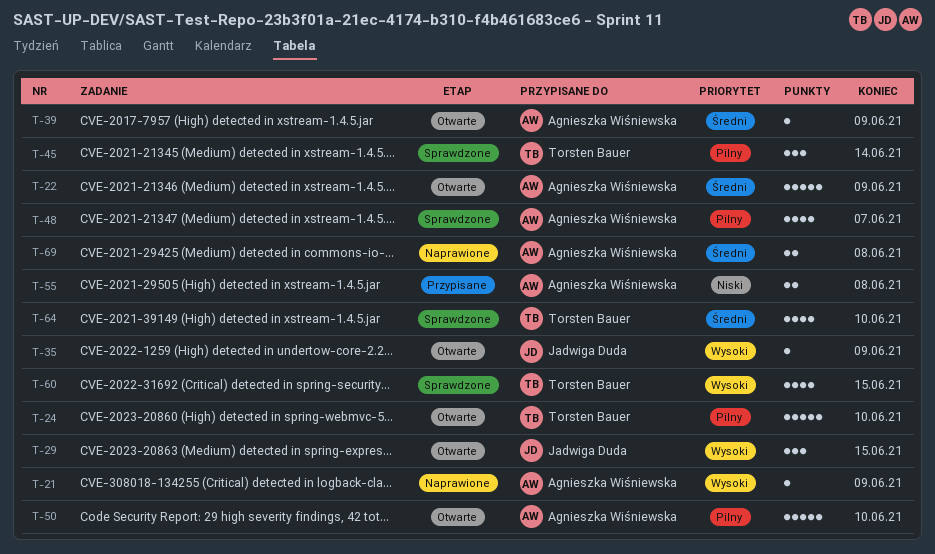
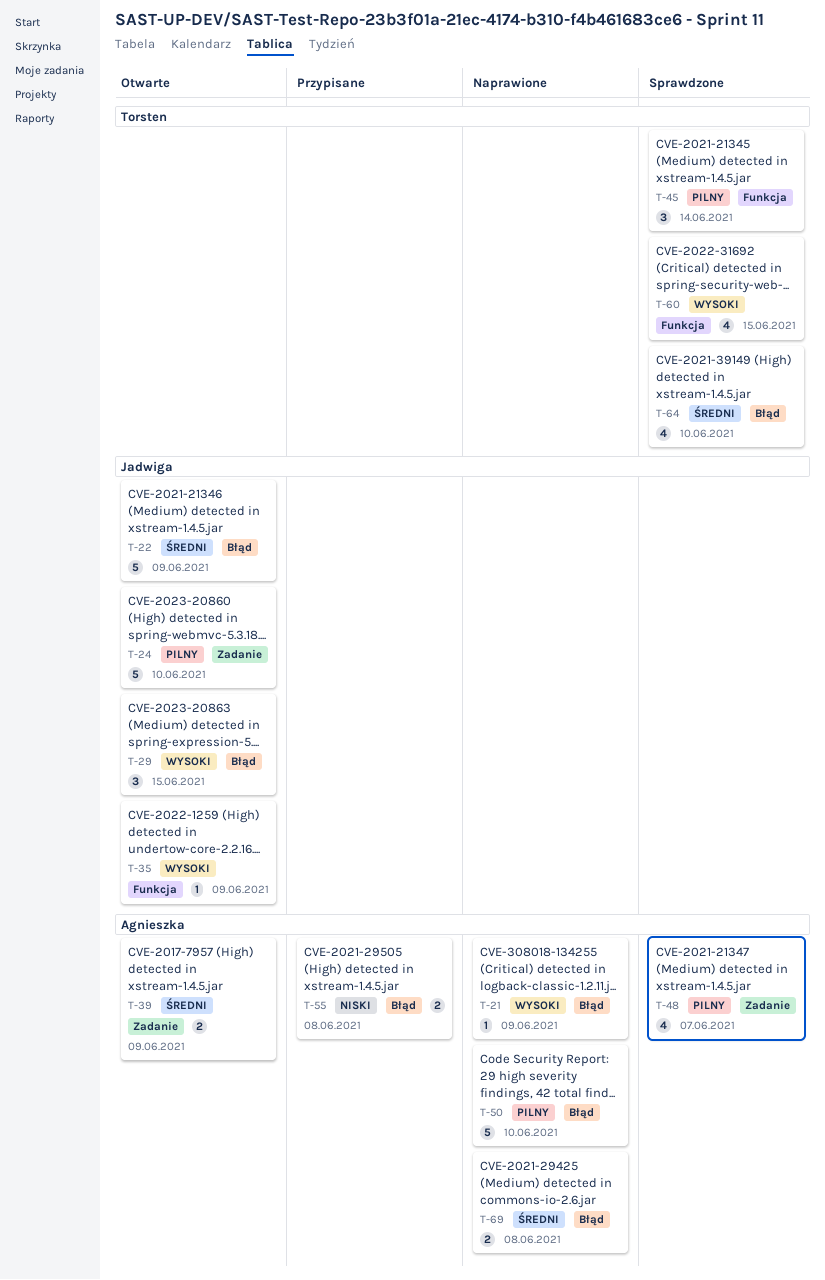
T-22, owner: Agnieszka Wiśniewska -> Jadwiga Duda
T-24, owner: Torsten Bauer -> Jadwiga Duda
T-39, estimate: 1 -> 2
T-50, status: Otwarte -> Naprawione

